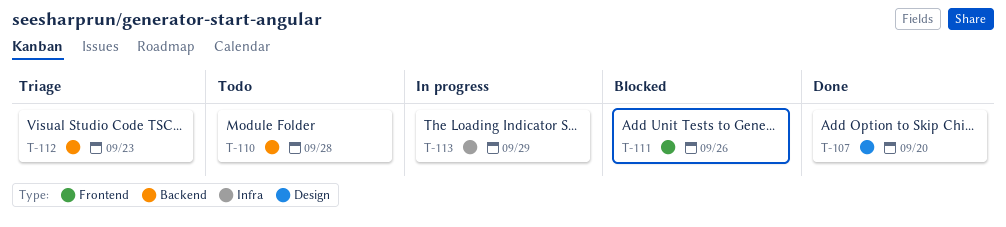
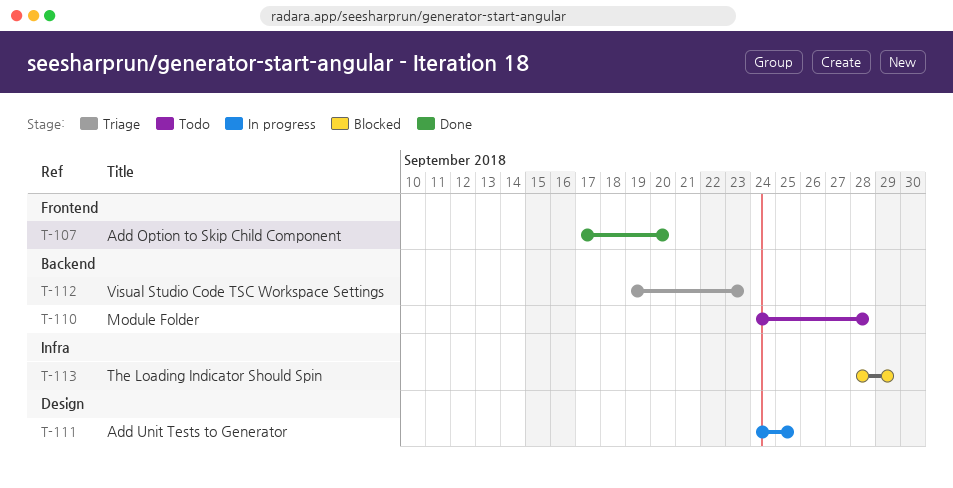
T-107, label: Design -> Frontend
T-111, status: Blocked -> In progress
T-111, label: Frontend -> Design
T-111, due: Sep 26 -> Sep 25
T-113, status: In progress -> Blocked

